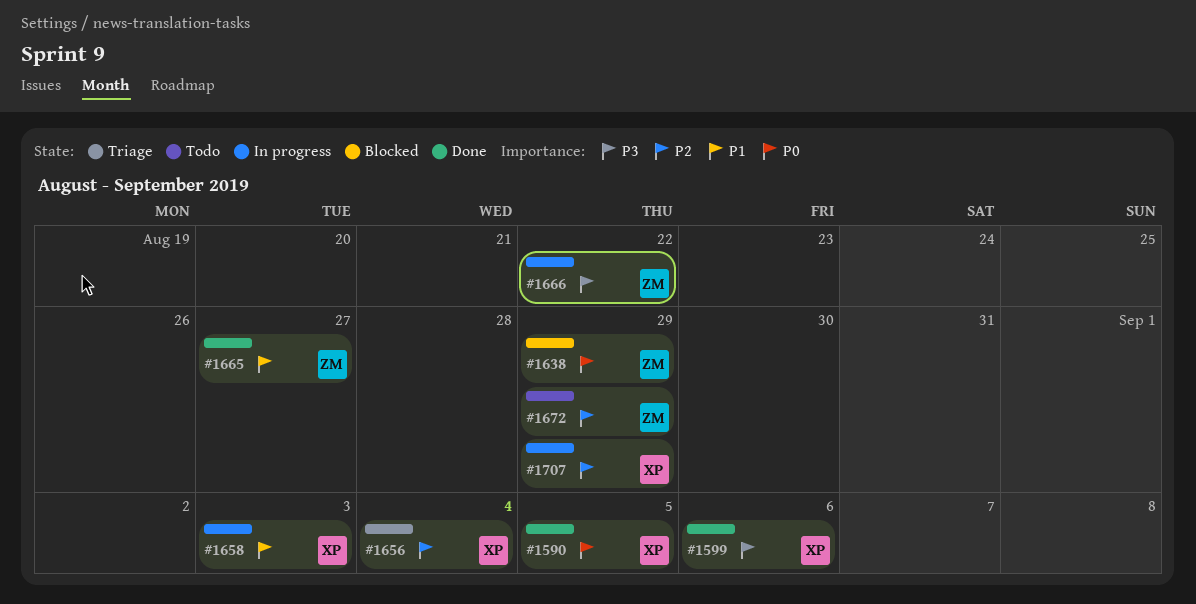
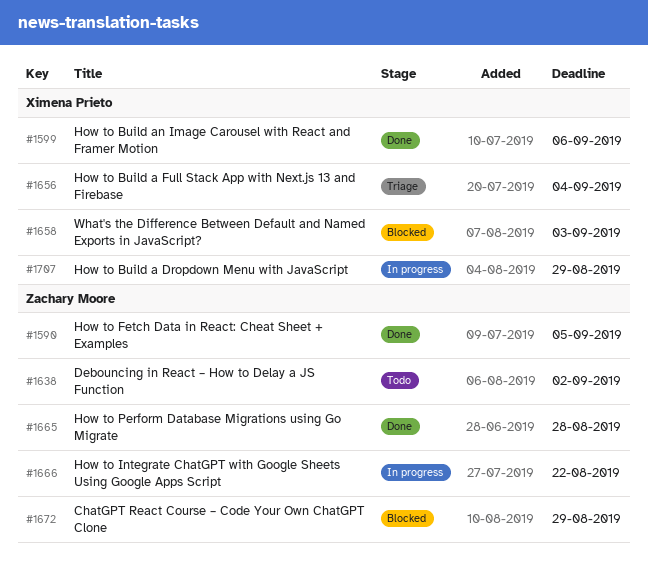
#1590, owner: Ximena Prieto -> Zachary Moore
#1638, status: Blocked -> Todo
#1638, due: Aug 29 -> Sep 2
#1658, status: In progress -> Blocked
#1665, due: Aug 27 -> Aug 28
#1672, status: Todo -> Blocked

